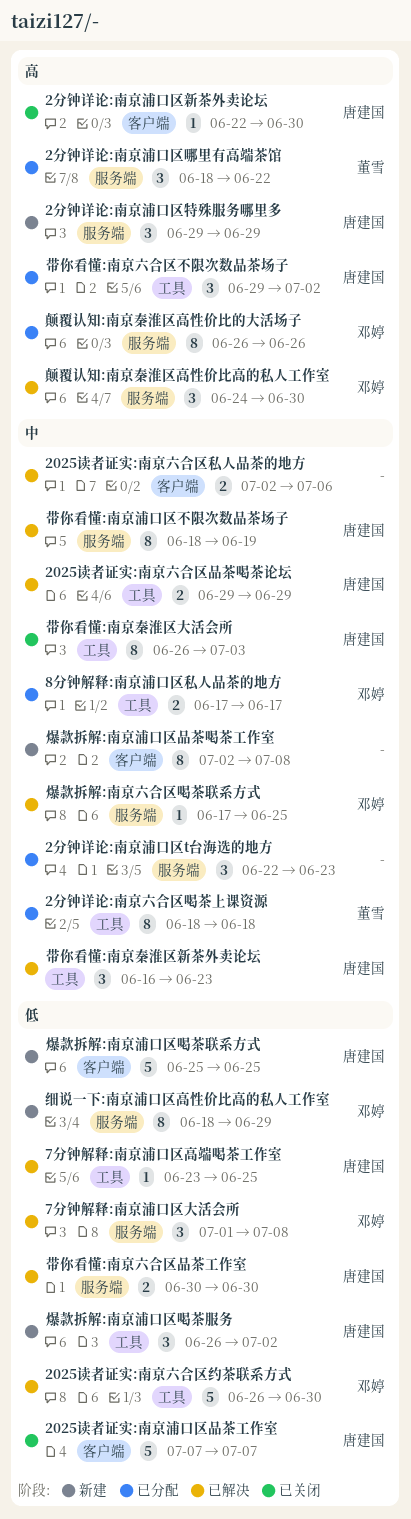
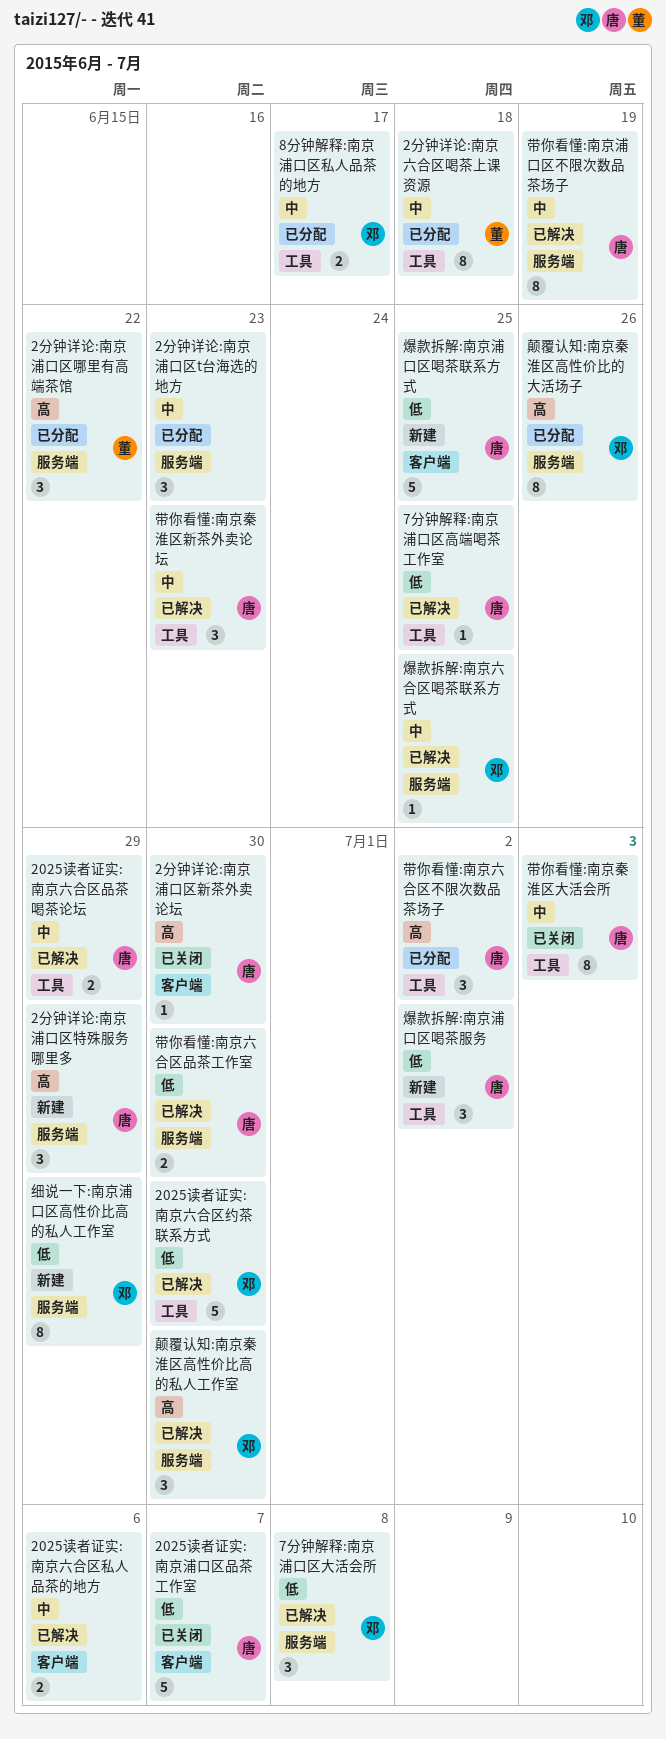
爆款拆解:南京浦口区品茶喝茶工作室: present -> none

